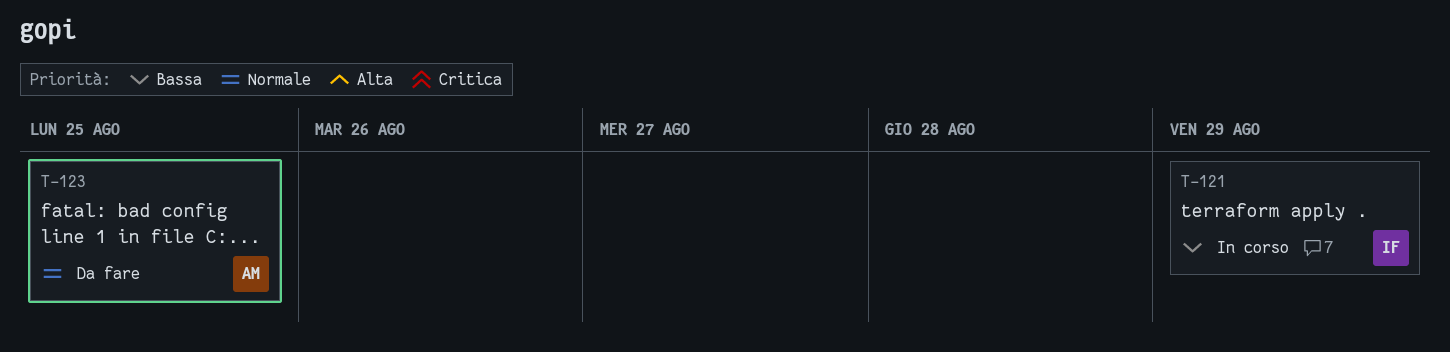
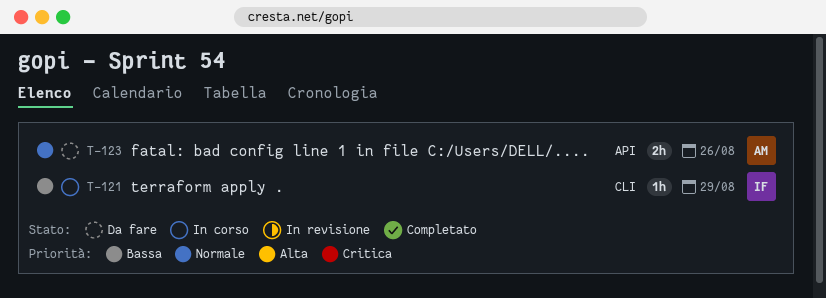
T-123, due: Aug 25 -> Aug 26

